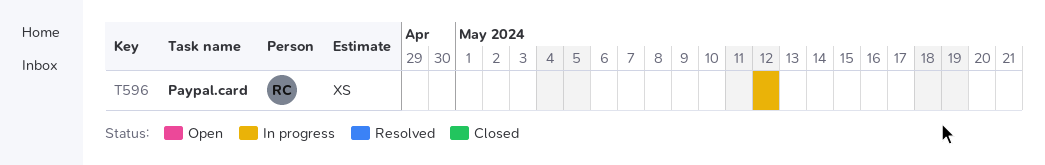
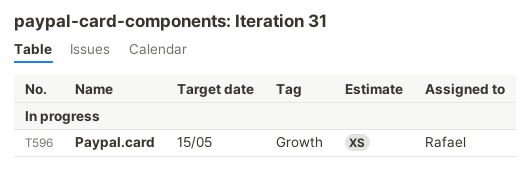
T596, due: May 12 -> May 15

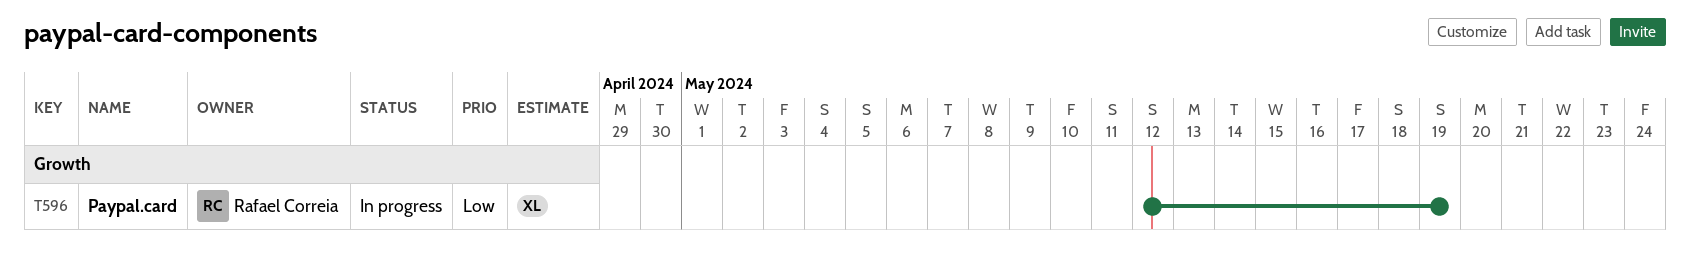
T596, estimate: XS -> XL
T596, due: May 15 -> May 19

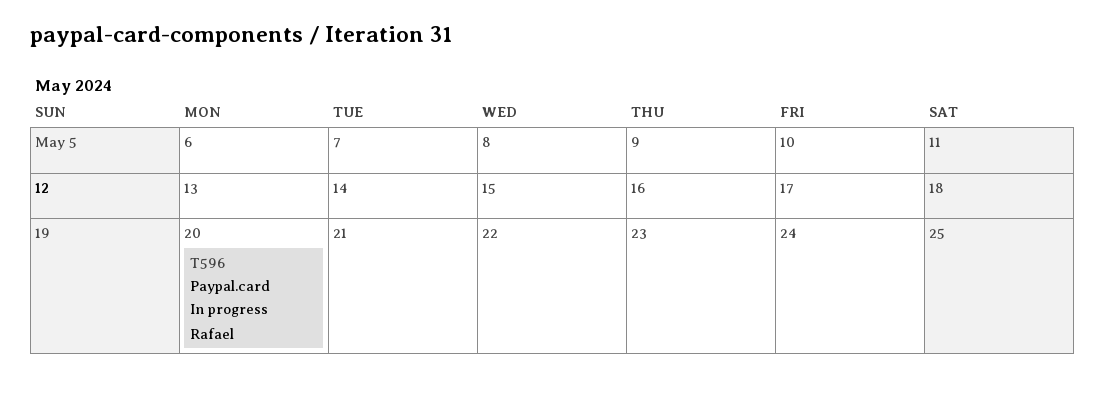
T596, due: May 19 -> May 20

